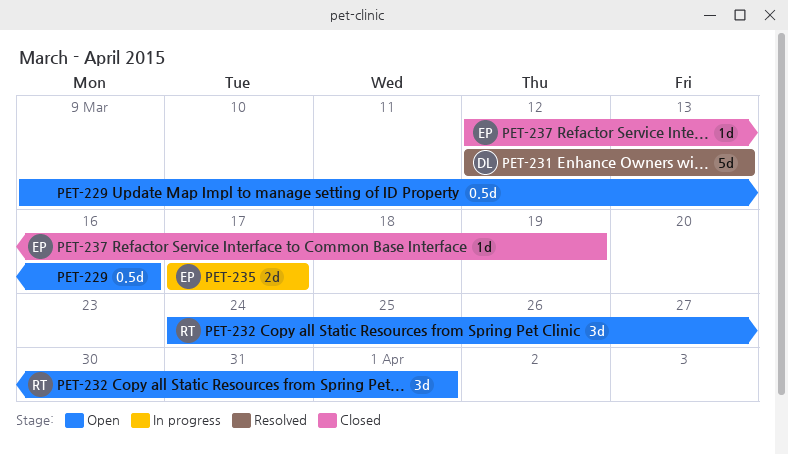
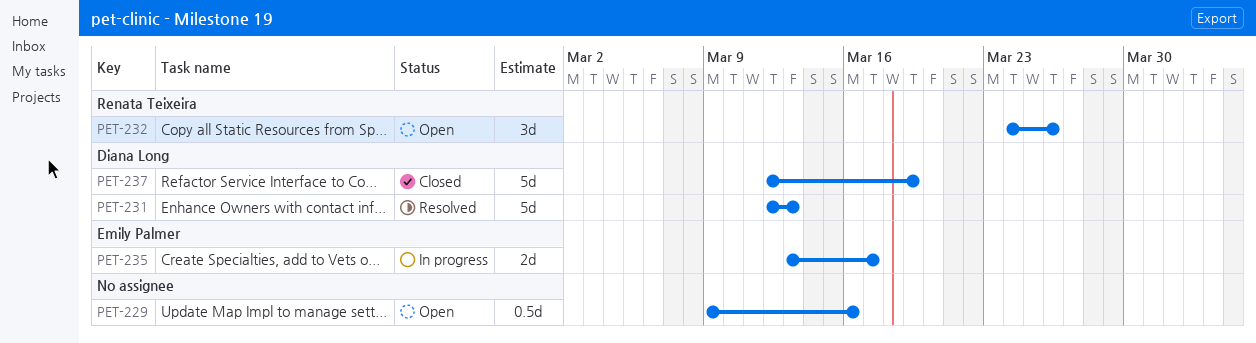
PET-232, due: Apr 1 -> Mar 26
PET-235, start: Mar 17 -> Mar 13
PET-237, owner: Emily Palmer -> Diana Long
PET-237, estimate: 1d -> 5d

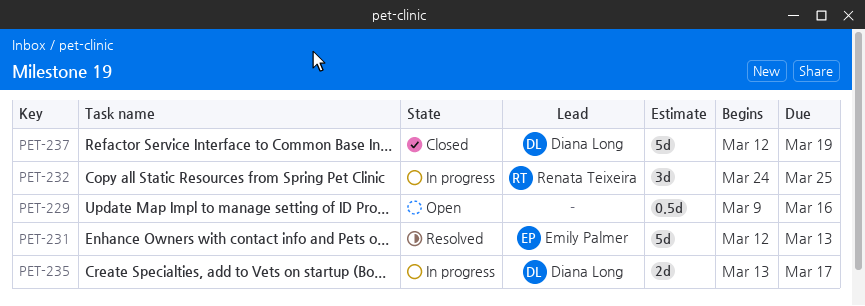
PET-231, owner: Diana Long -> Emily Palmer
PET-232, status: Open -> In progress
PET-232, due: Mar 26 -> Mar 25
PET-235, owner: Emily Palmer -> Diana Long

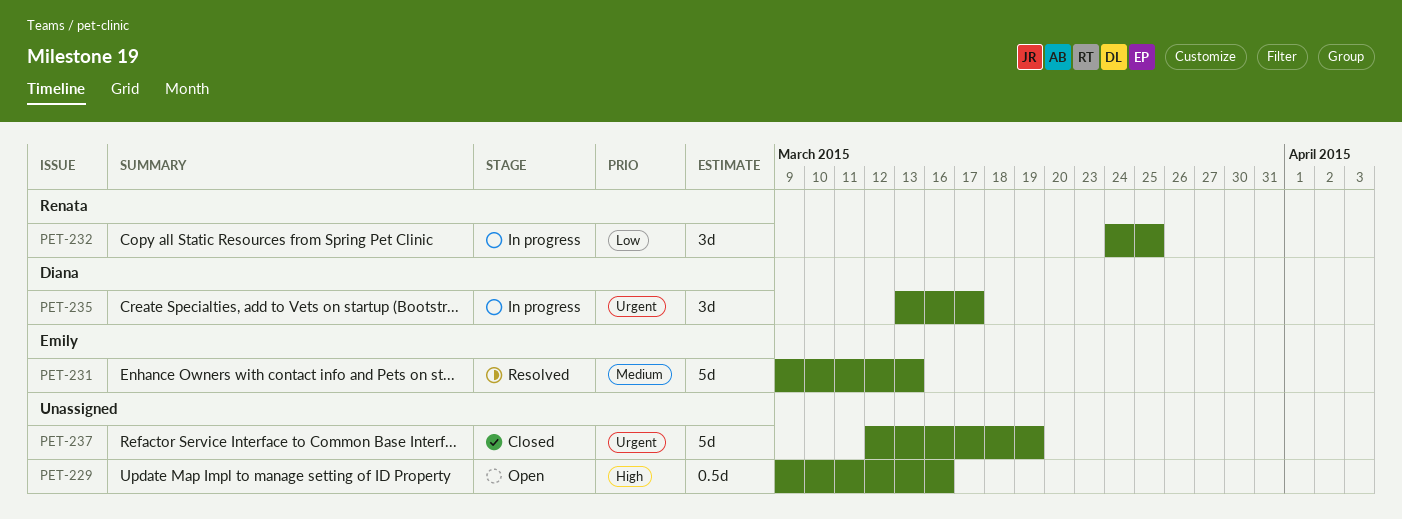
PET-231, start: Mar 12 -> Mar 9
PET-235, estimate: 2d -> 3d
PET-237, owner: Diana Long -> none

